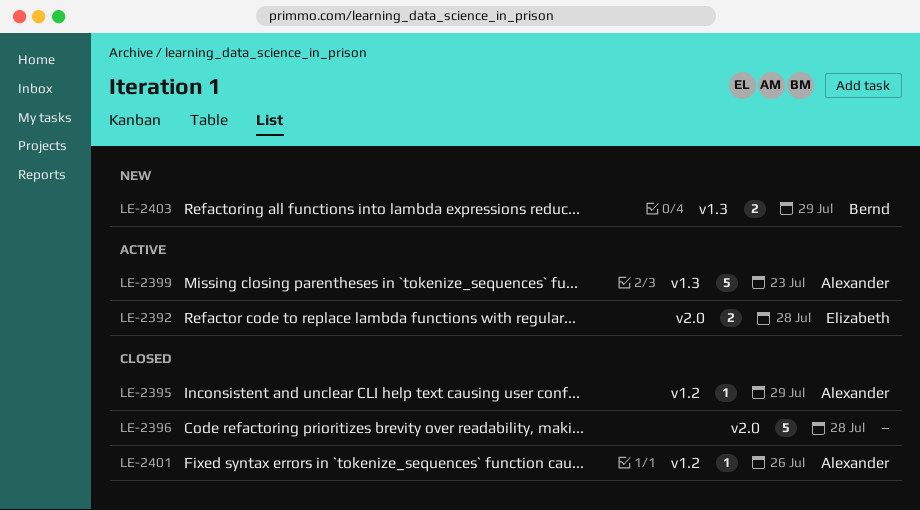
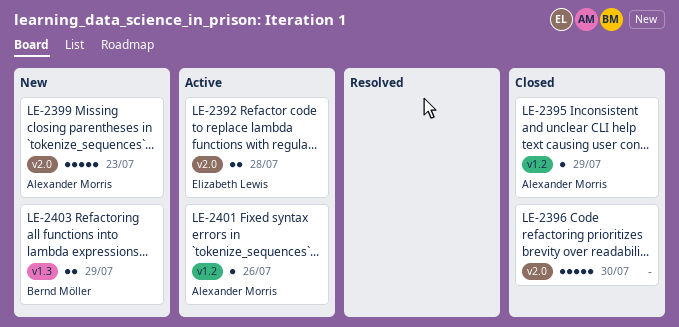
LE-2396, due: Jul 28 -> Jul 30
LE-2399, status: Active -> New
LE-2399, label: v1.3 -> v2.0
LE-2401, status: Closed -> Active

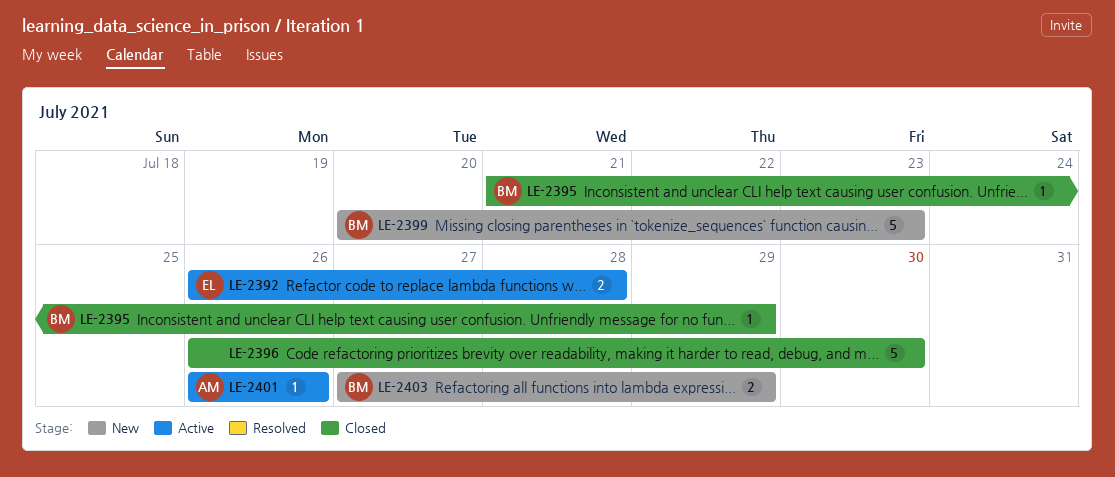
LE-2395, owner: Alexander Morris -> Bernd Möller
LE-2399, owner: Alexander Morris -> Bernd Möller

